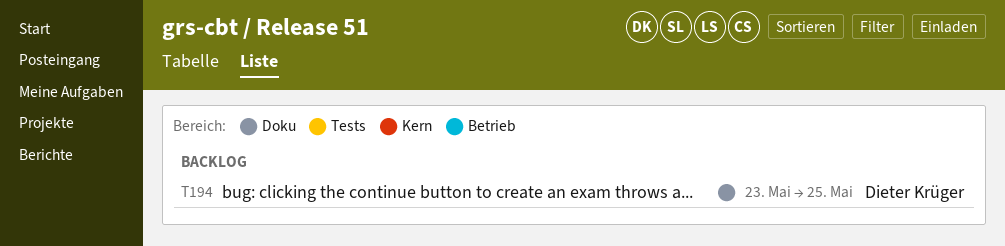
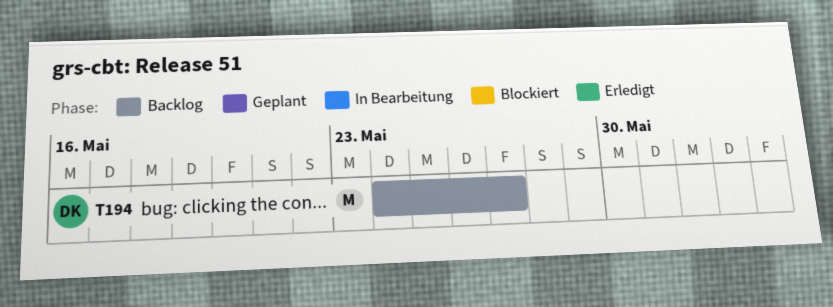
T194, start: May 23 -> May 24
T194, due: May 25 -> May 27

